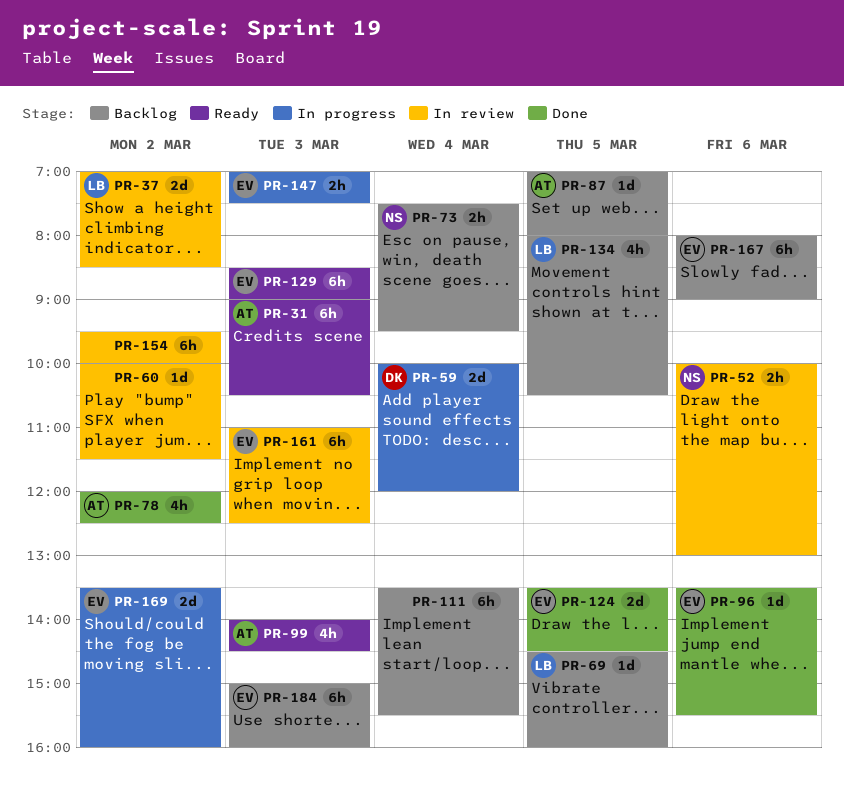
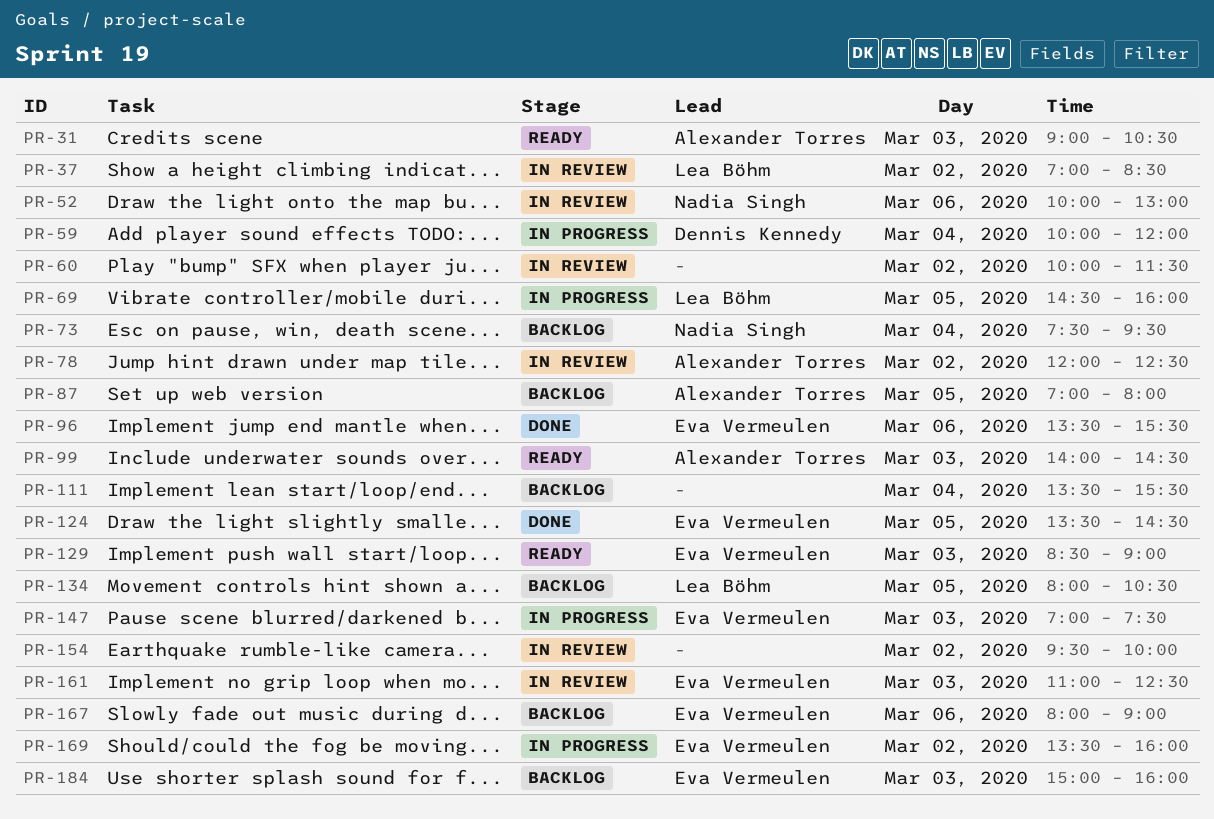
PR-69, status: Backlog -> In progress
PR-78, status: Done -> In review

